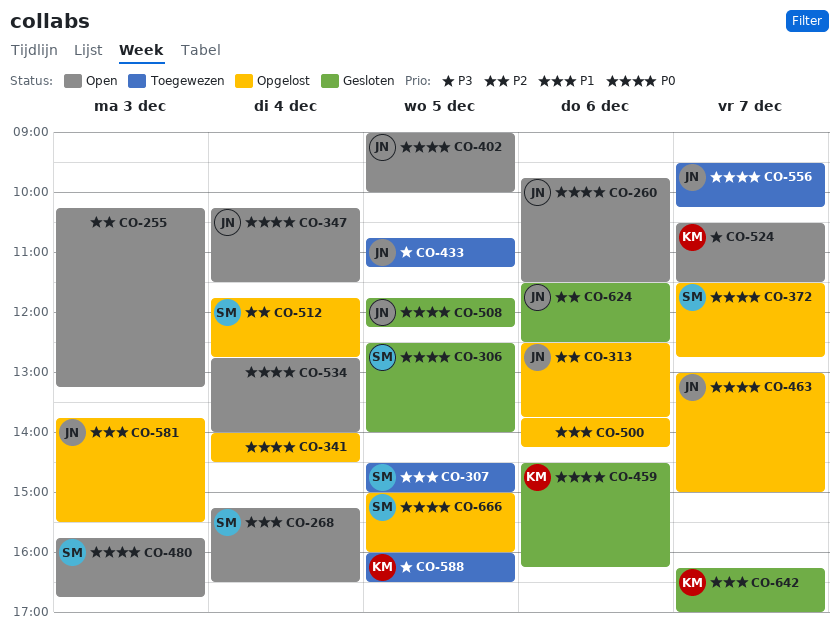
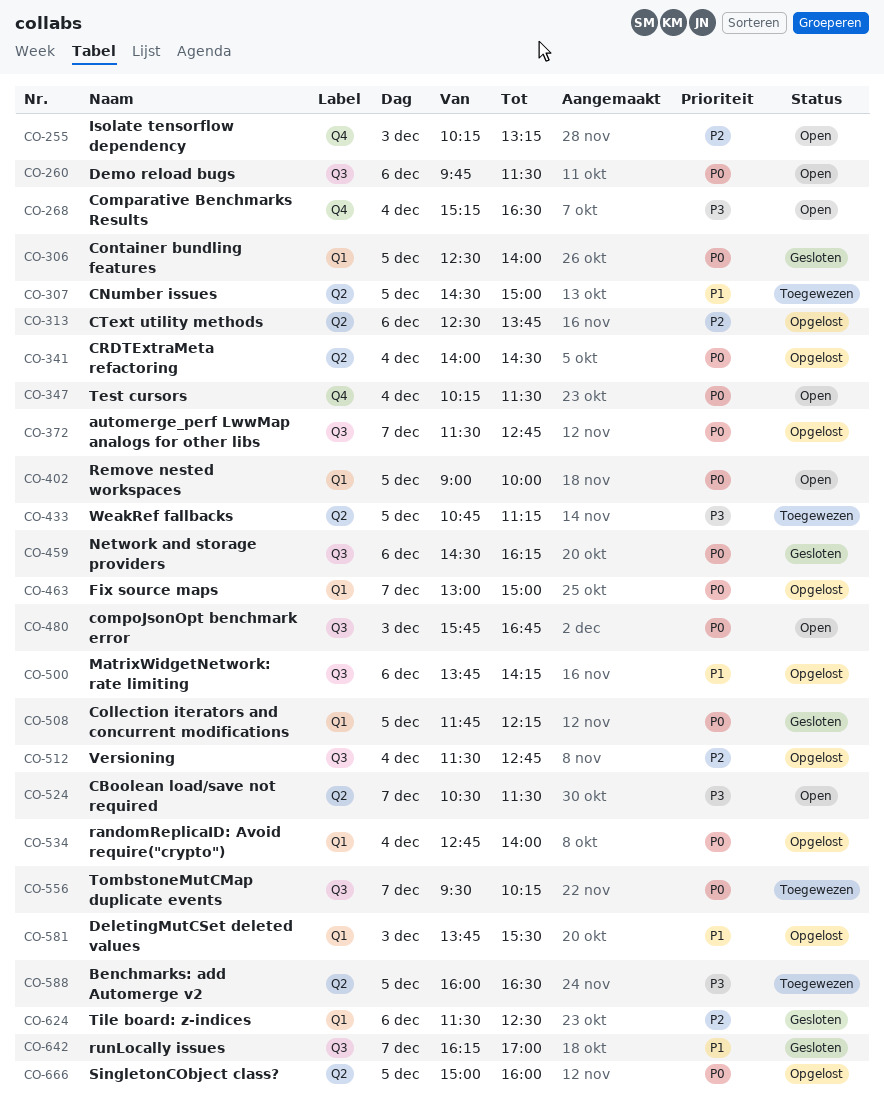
CO-268, priority: P1 -> P3
CO-512, begins: 11:45 -> 11:30
CO-534, status: Open -> Opgelost

